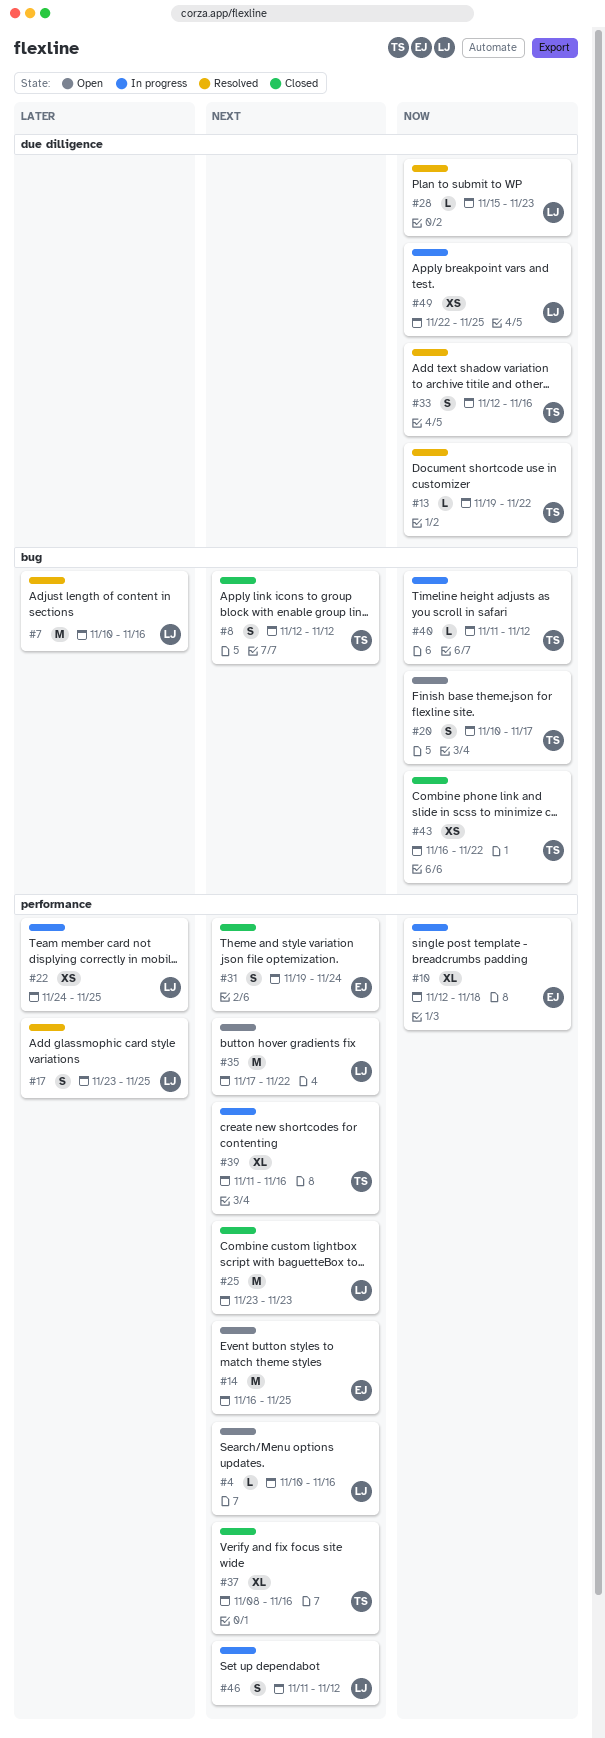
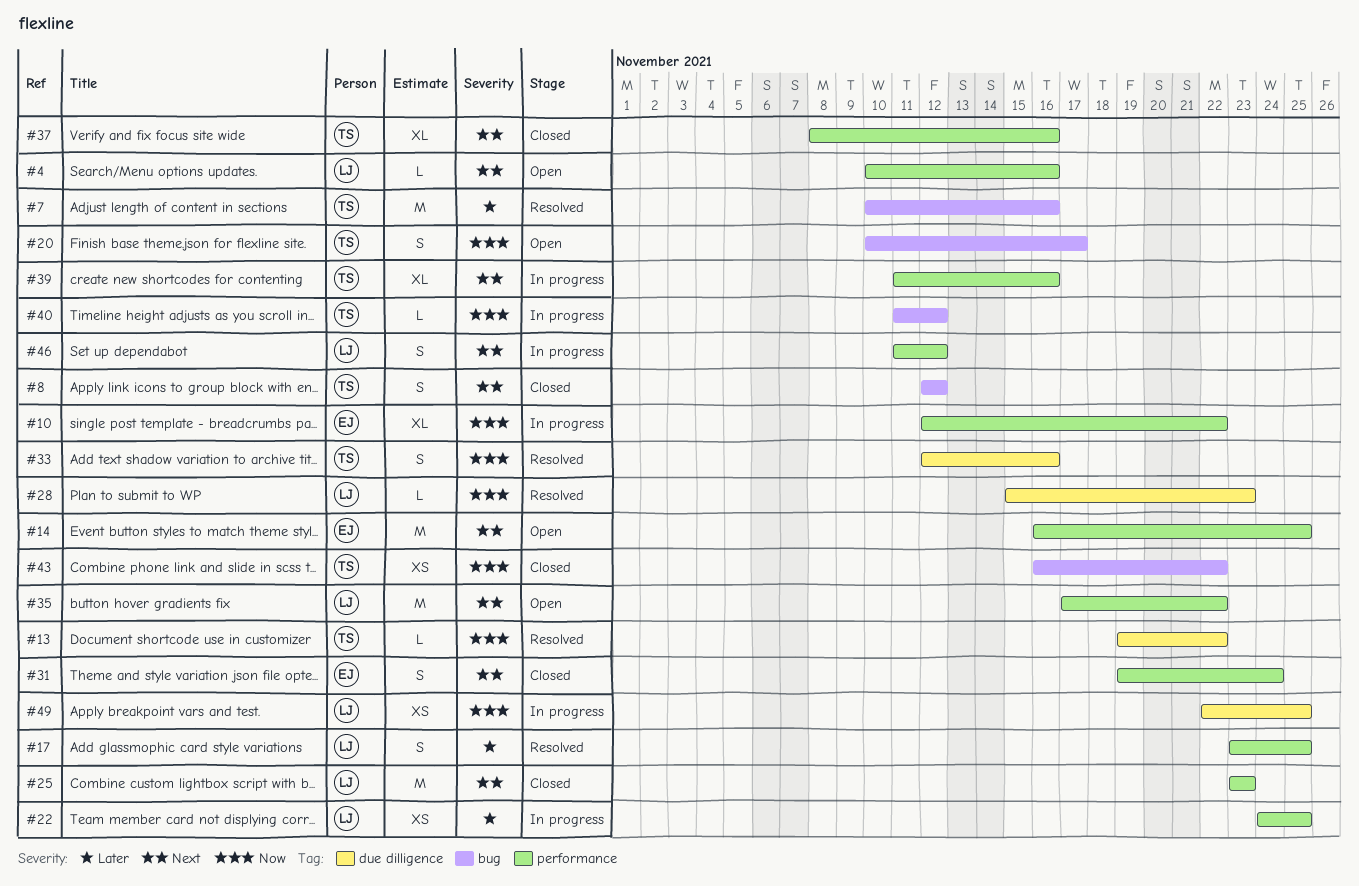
#7, owner: LJ -> TS
#10, due: Nov 18 -> Nov 22

